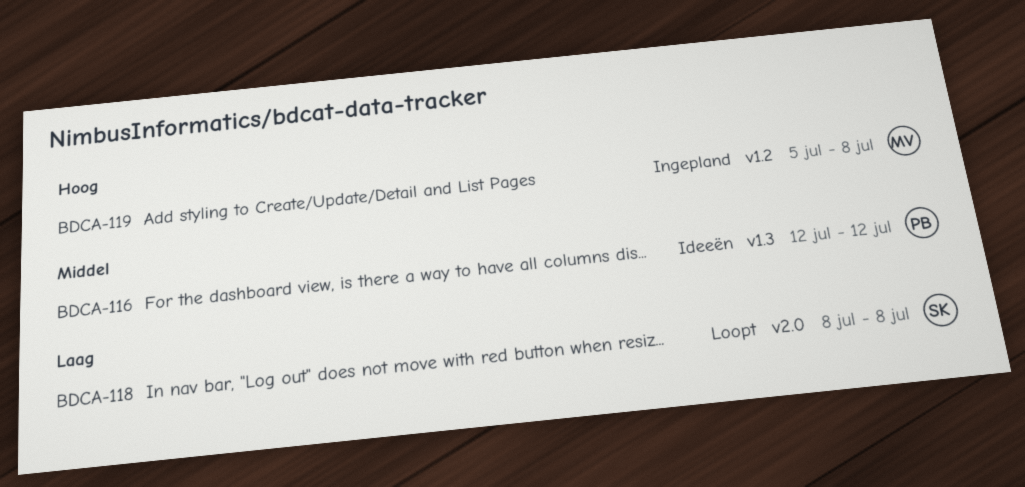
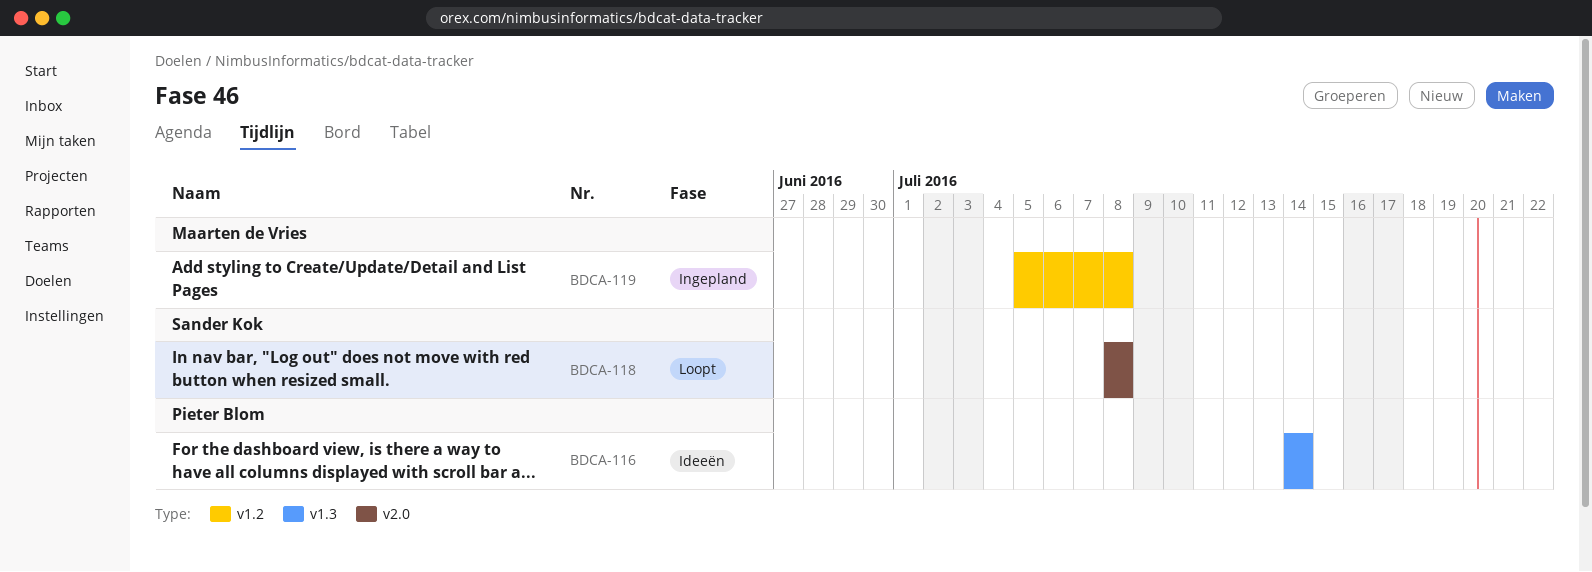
BDCA-116, start: Jul 12 -> Jul 14
BDCA-116, due: Jul 12 -> Jul 14

